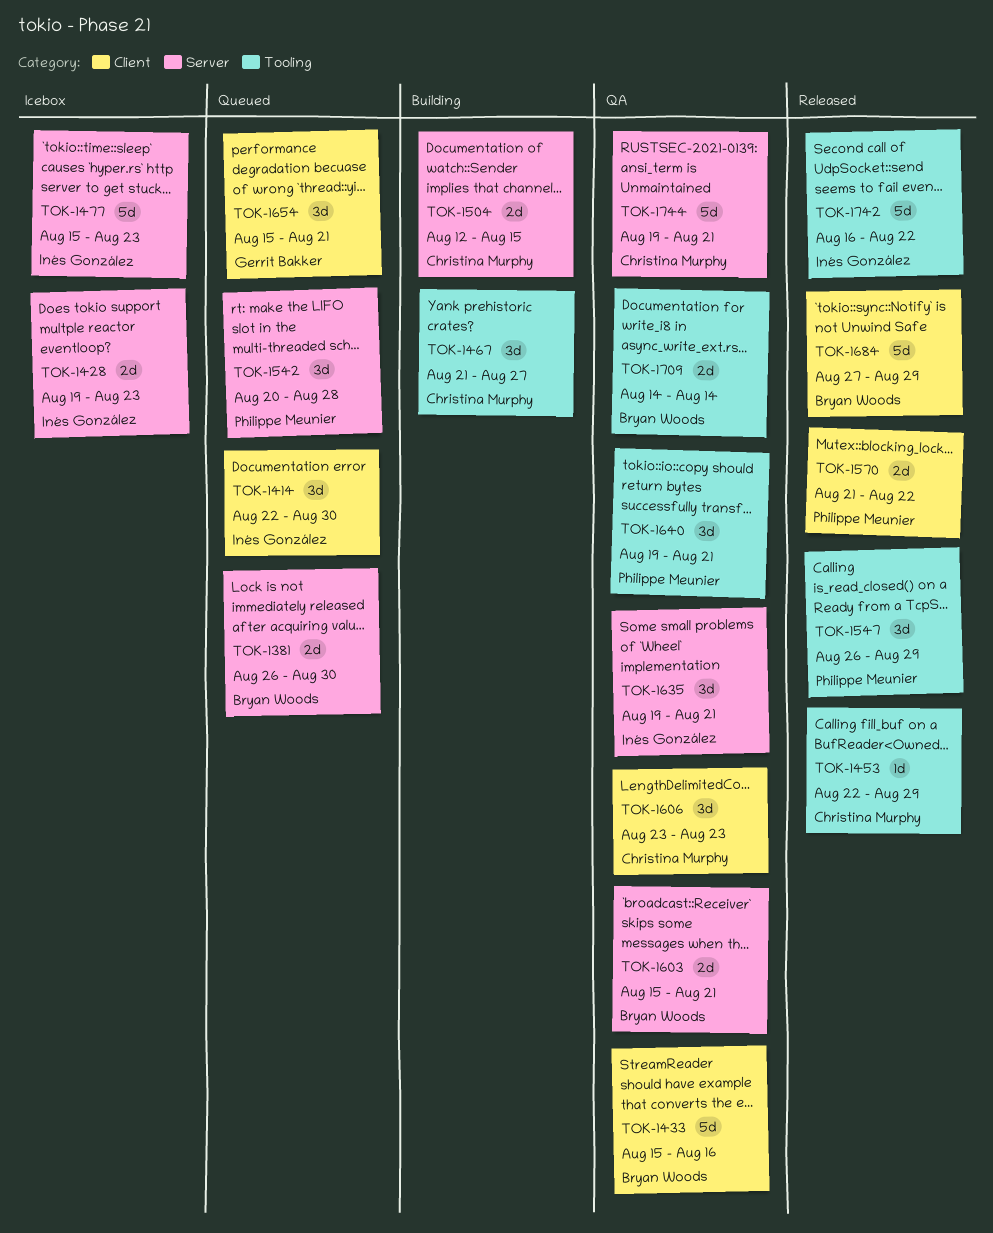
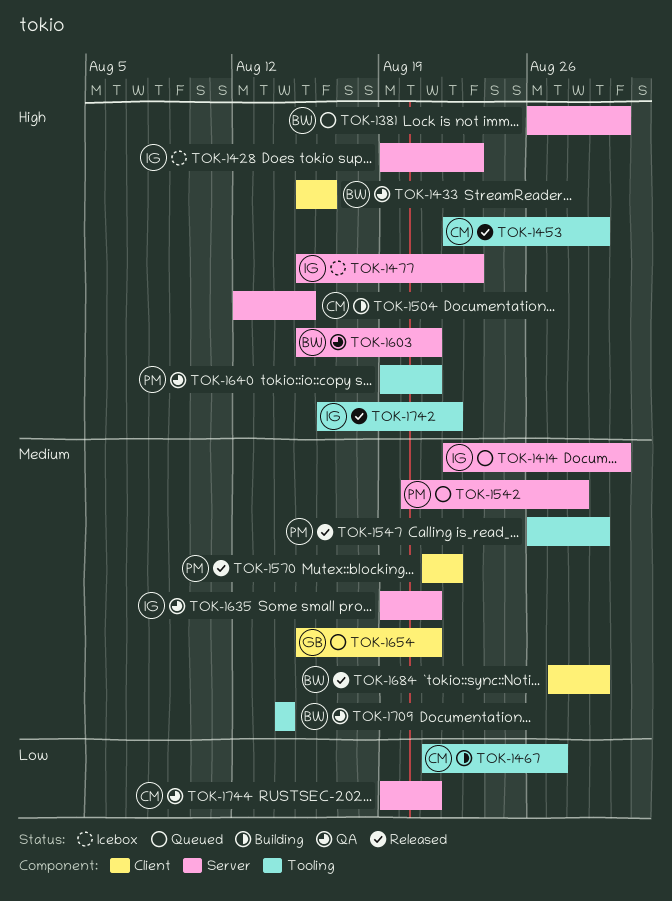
TOK-1414, label: Client -> Server
TOK-1606: present -> none

